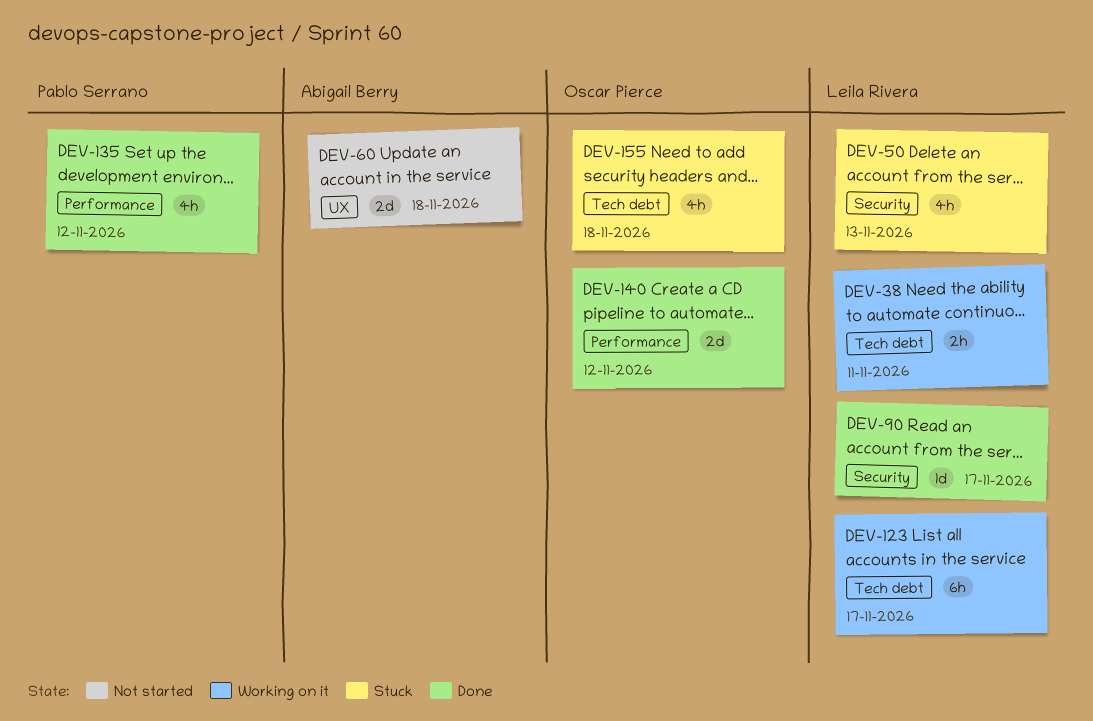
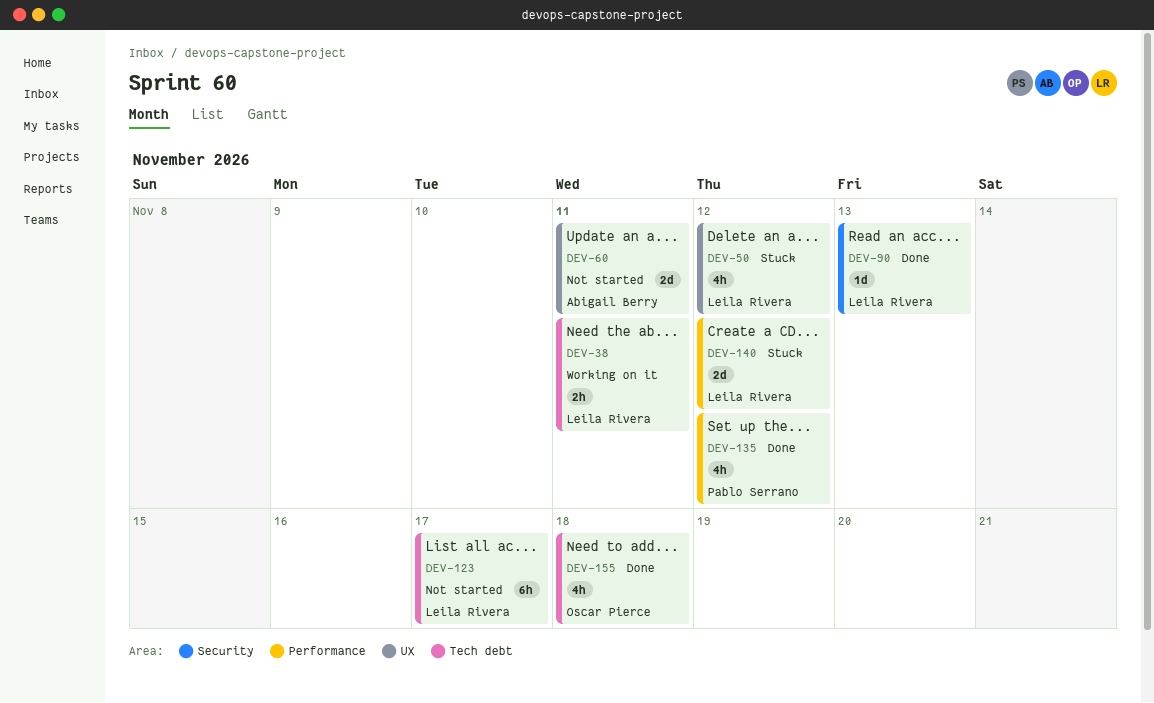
DEV-50, label: Security -> UX
DEV-50, due: Nov 13 -> Nov 12
DEV-60, due: Nov 18 -> Nov 11
DEV-90, due: Nov 17 -> Nov 13
DEV-123, status: Working on it -> Not started
DEV-140, status: Done -> Stuck
DEV-140, owner: Oscar Pierce -> Leila Rivera
DEV-155, status: Stuck -> Done

